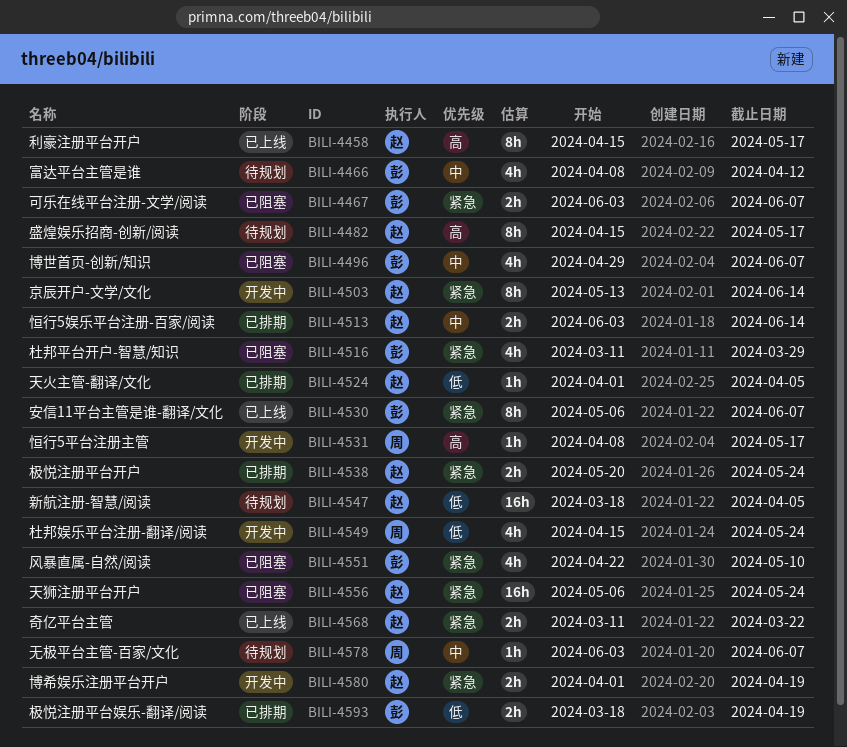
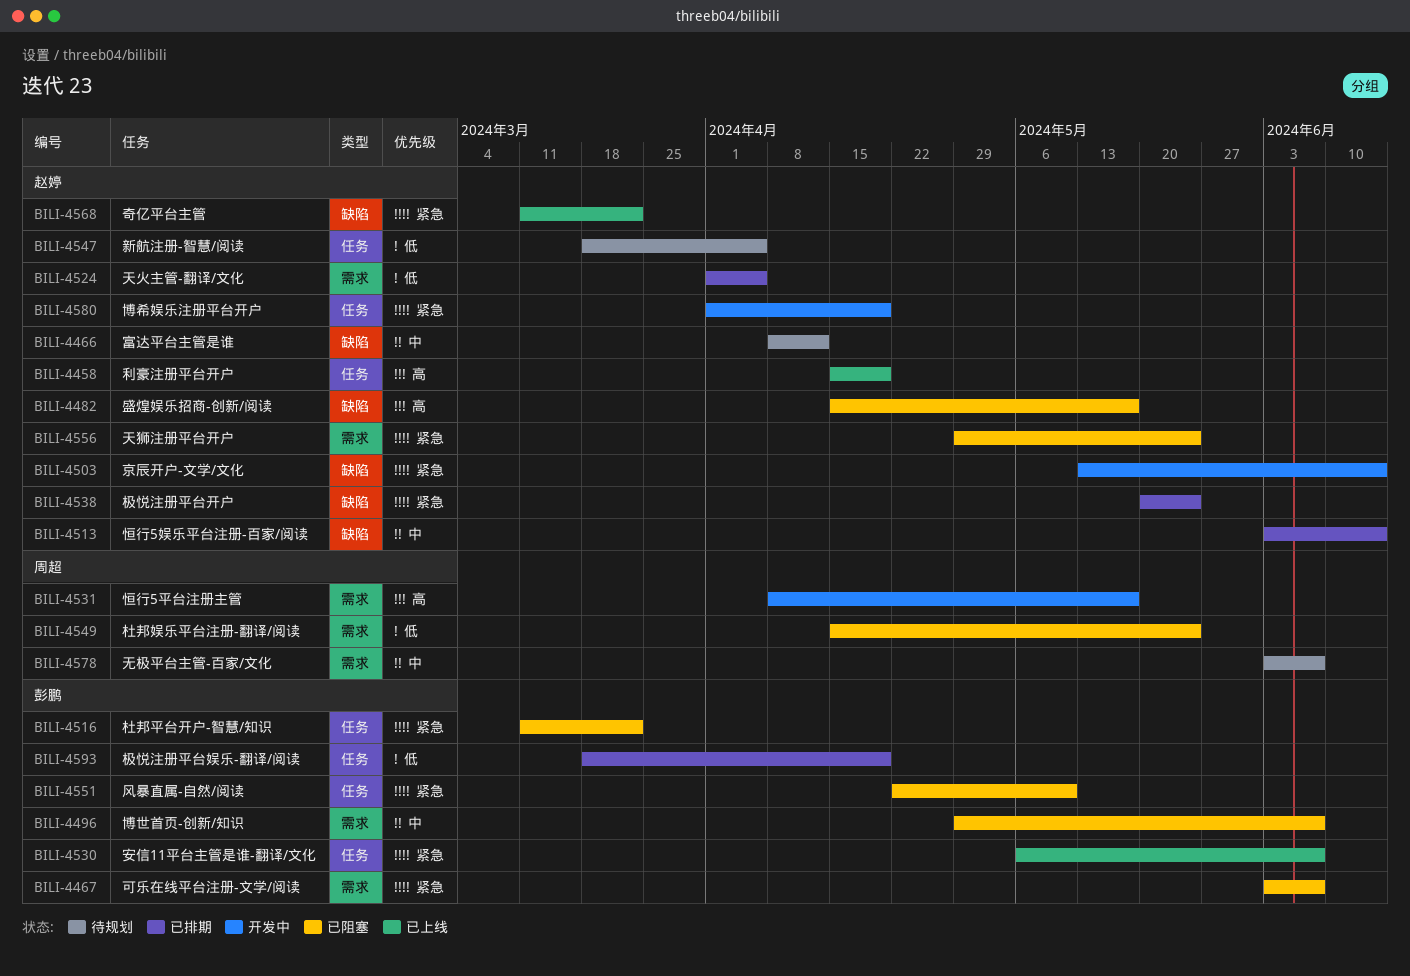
BILI-4458, due: May 17 -> Apr 19
BILI-4466, owner: 彭鹏 -> 赵婷
BILI-4482, status: 待规划 -> 已阻塞
BILI-4516, due: Mar 29 -> Mar 22
BILI-4549, status: 开发中 -> 已阻塞
BILI-4556, start: May 6 -> Apr 29

